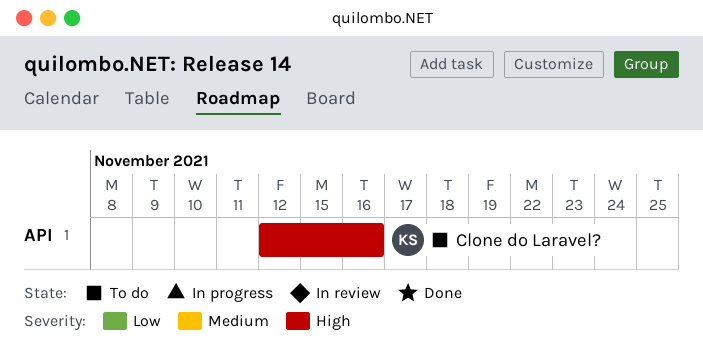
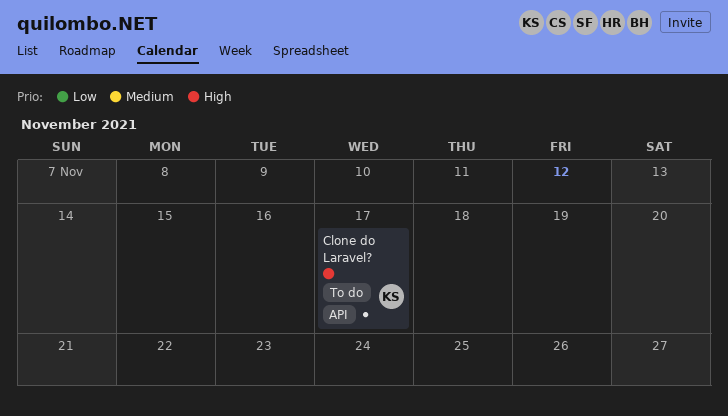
Clone do Laravel?, due: Nov 16 -> Nov 17

